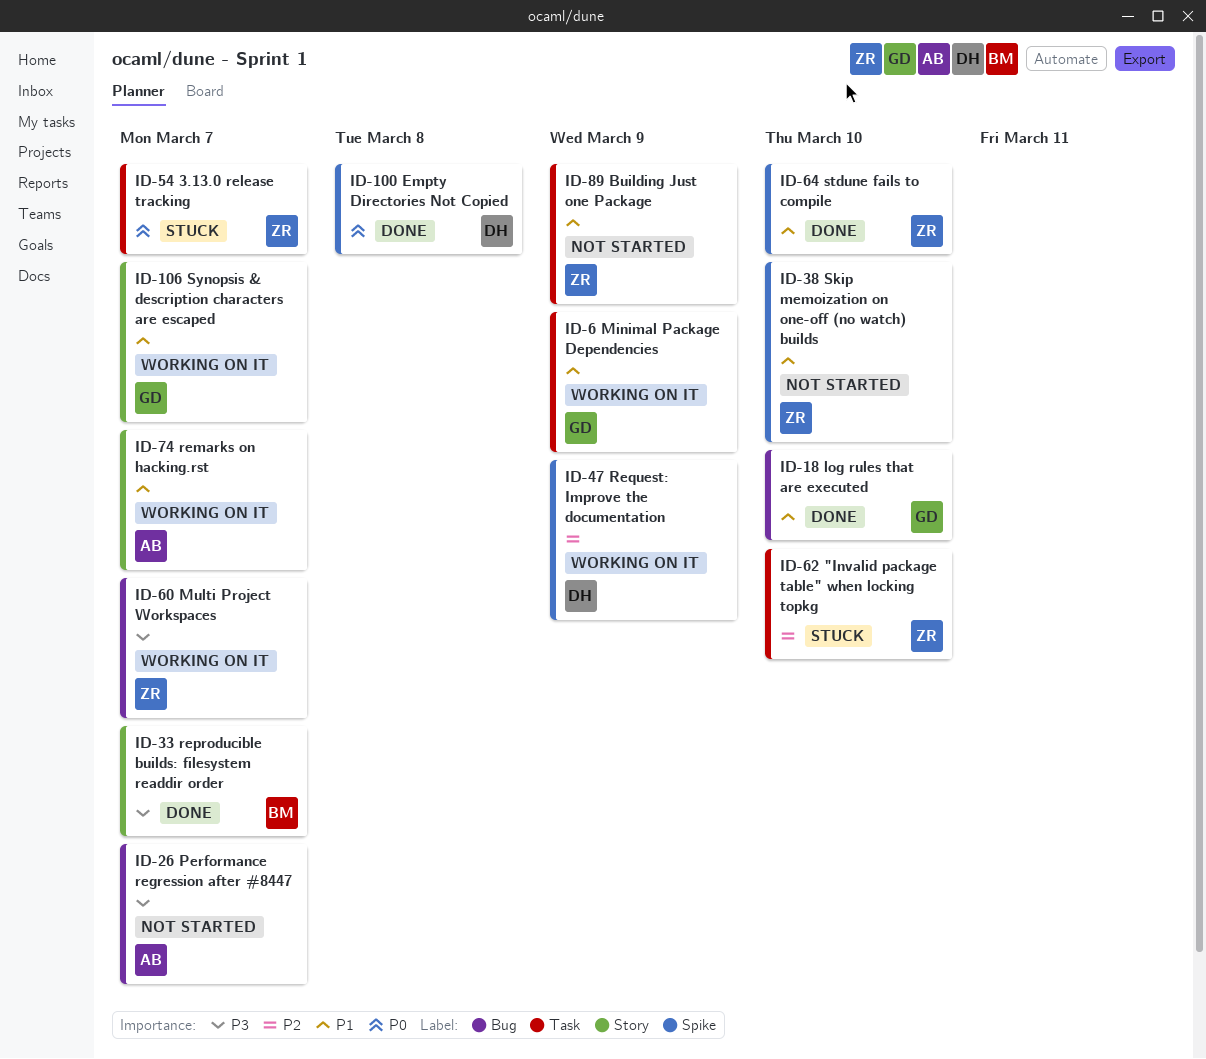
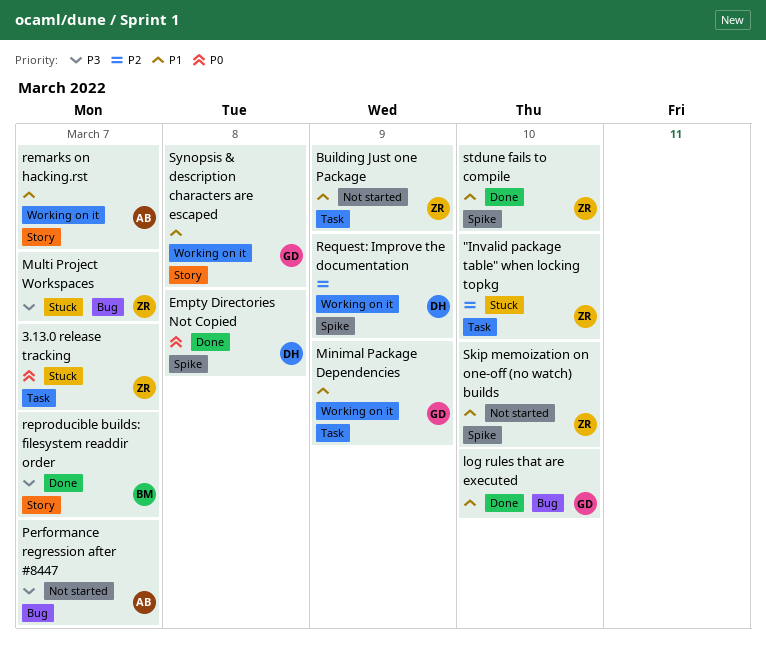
Multi Project Workspaces, status: Working on it -> Stuck
Synopsis & description characters are escaped, due: Mar 7 -> Mar 8

